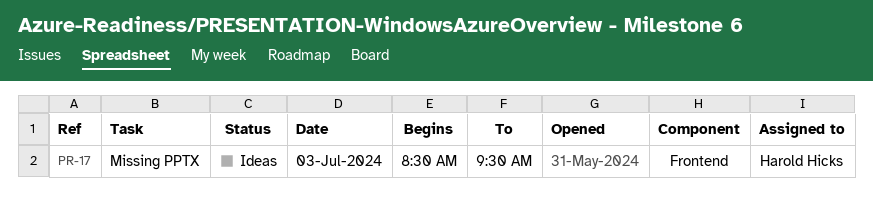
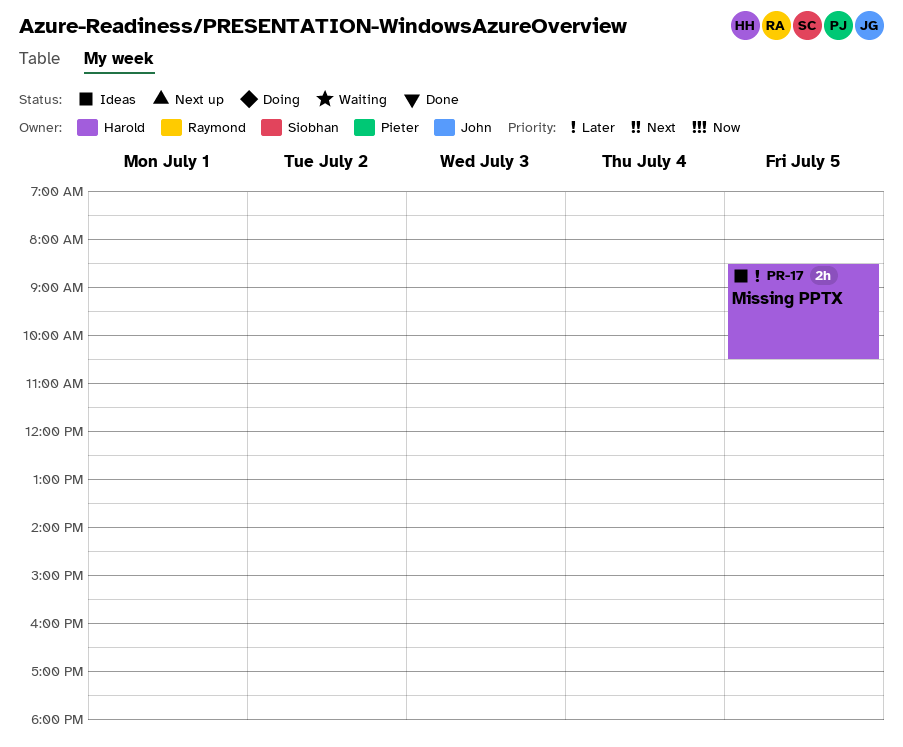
PR-17, day: Jul 3 -> Jul 5
PR-17, ends: 09:30 -> 10:30

